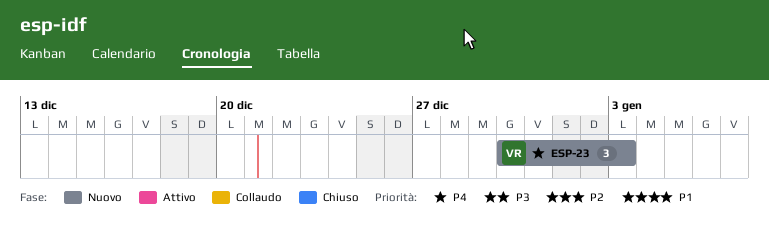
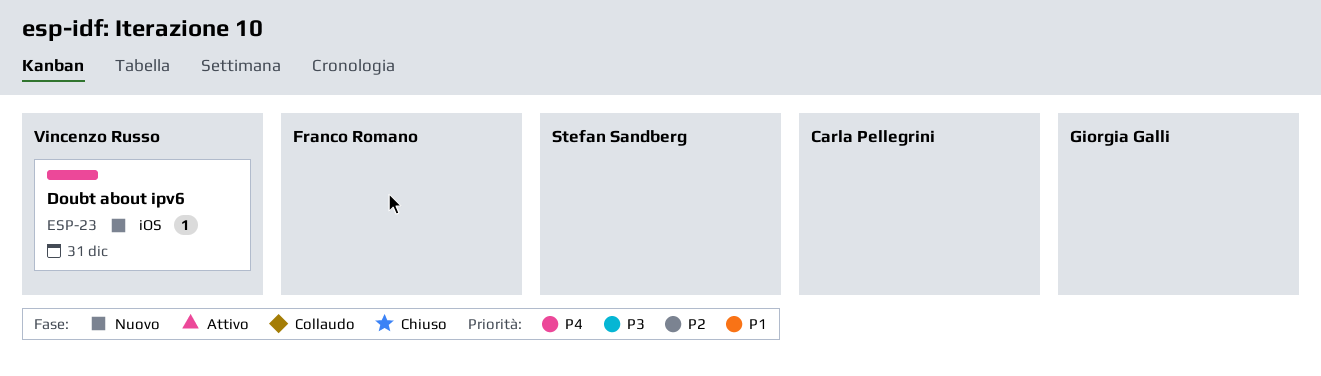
ESP-23, estimate: 3 -> 1
ESP-23, due: Jan 3 -> Dec 31

